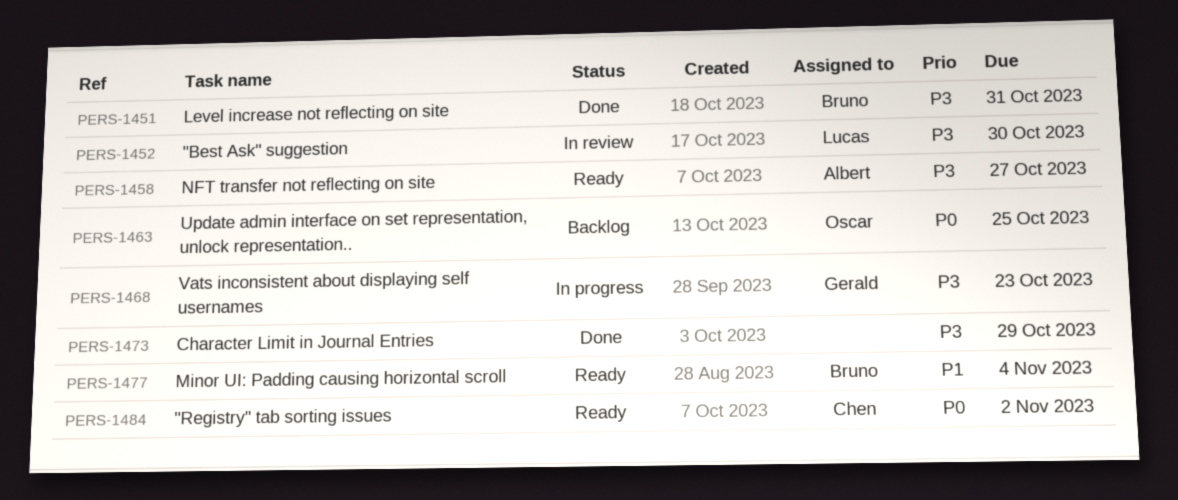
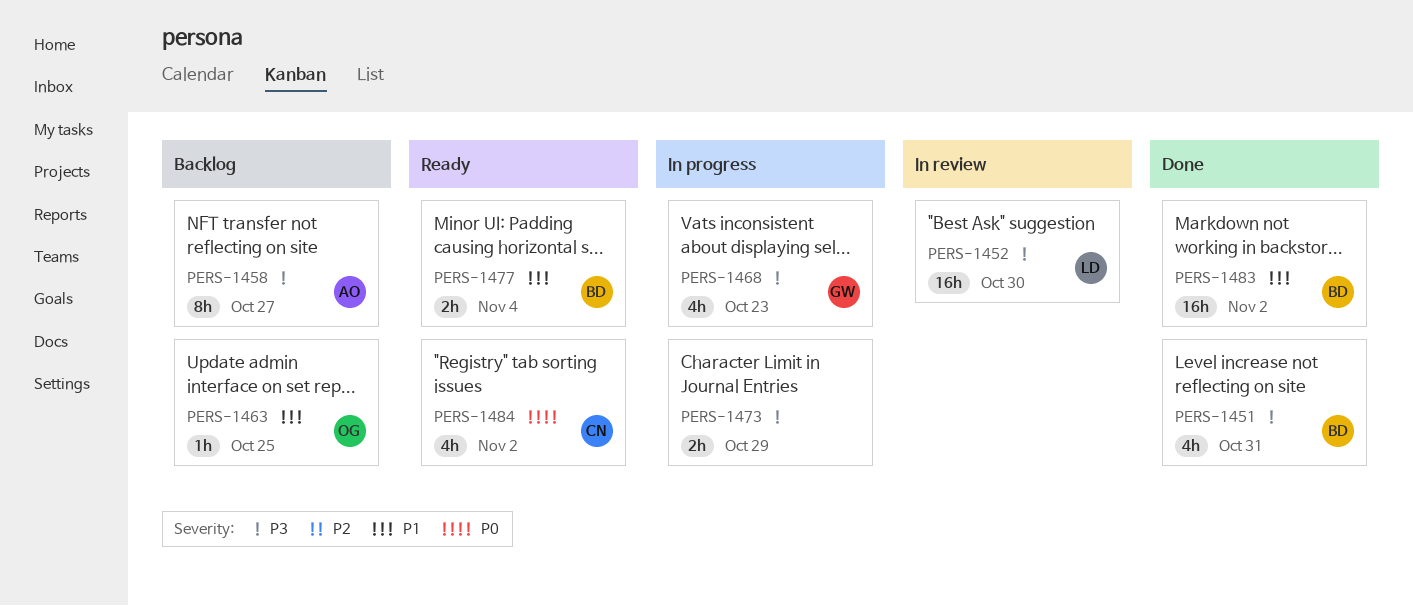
PERS-1458, status: Ready -> Backlog
PERS-1463, priority: P0 -> P1
PERS-1473, status: Done -> In progress
PERS-1483: none -> present

